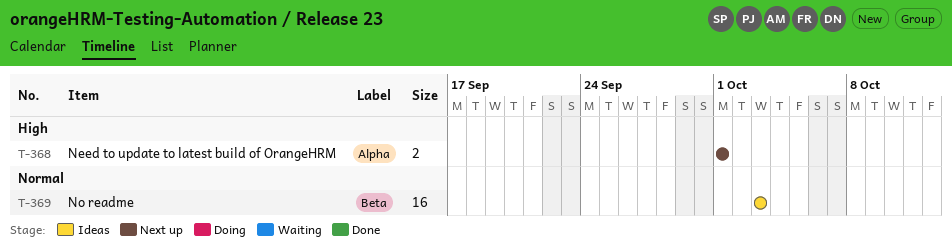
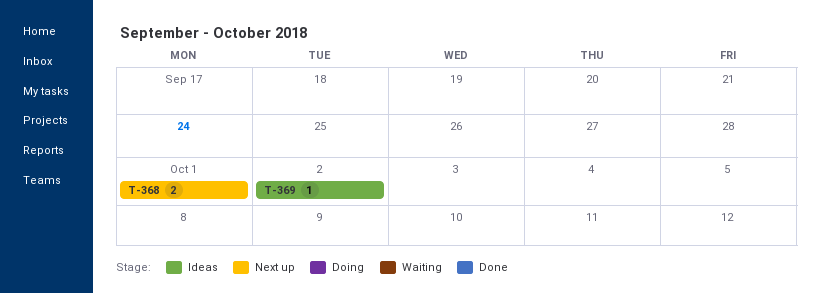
T-369, estimate: 16 -> 1
T-369, start: Oct 3 -> Oct 2
T-369, due: Oct 3 -> Oct 2

